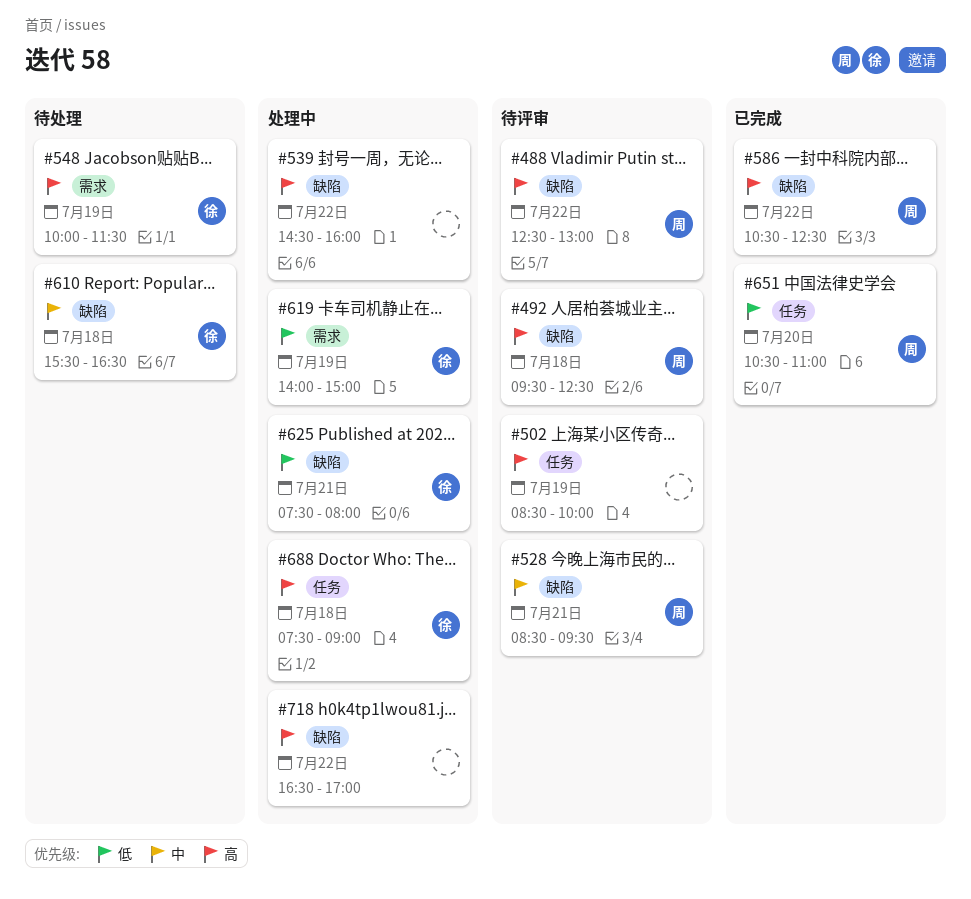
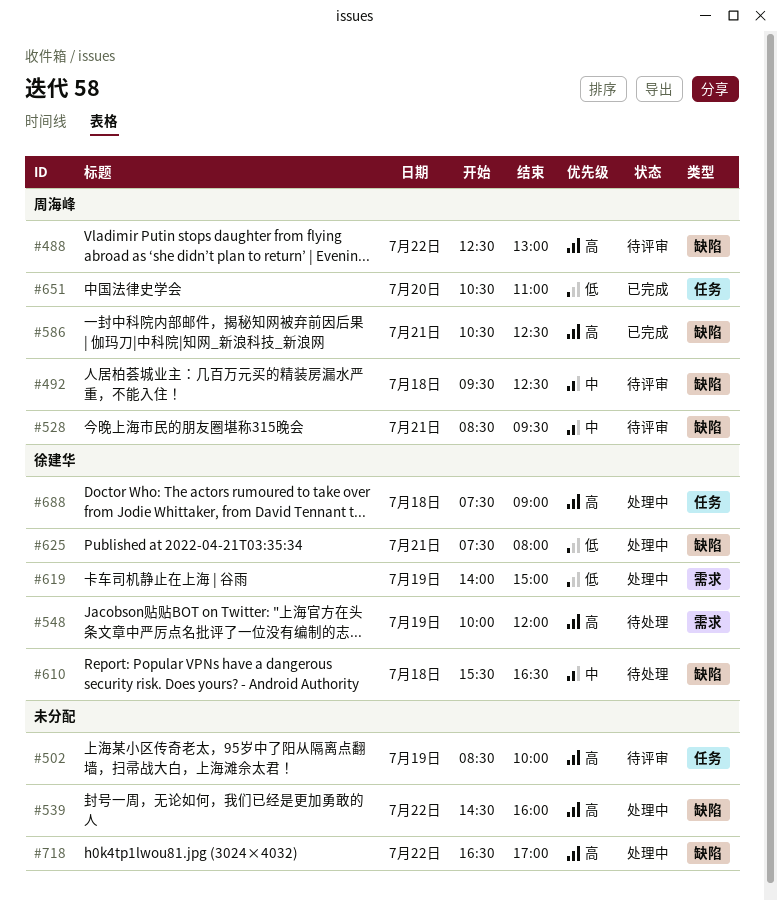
#492, priority: 高 -> 中
#548, ends: 11:30 -> 12:00
#586, day: Jul 22 -> Jul 21

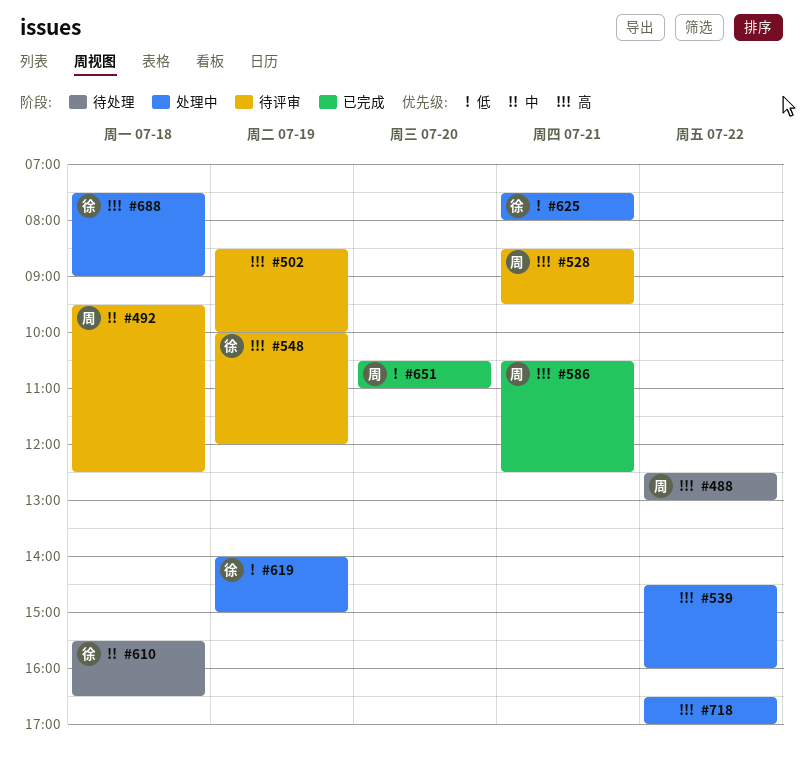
#488, status: 待评审 -> 待处理
#528, priority: 中 -> 高
#548, status: 待处理 -> 待评审

